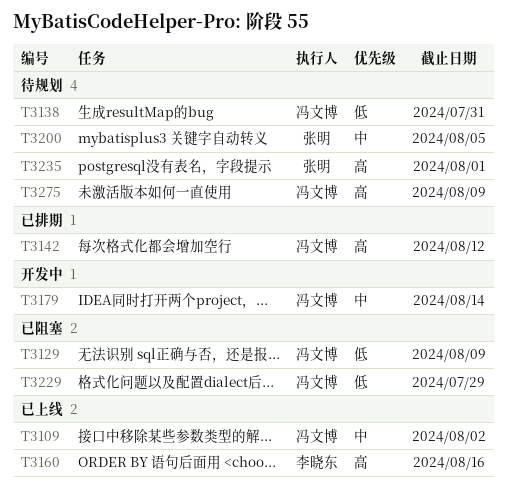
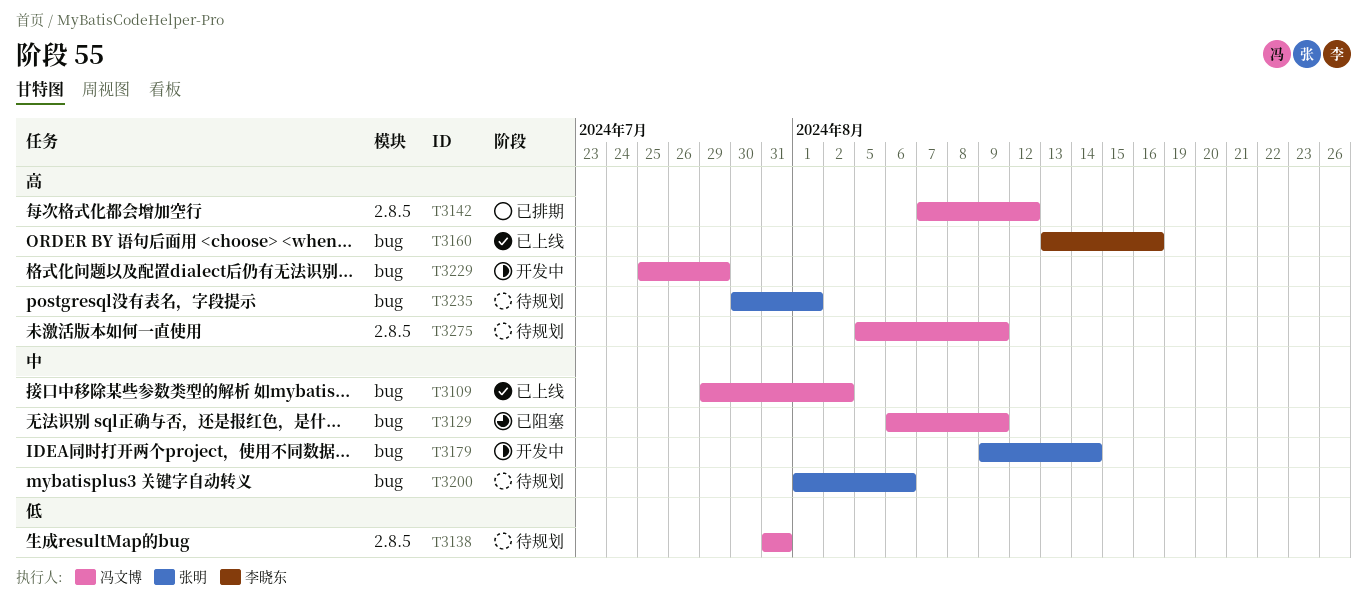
T3129, priority: 低 -> 中
T3179, owner: 冯文博 -> 张明
T3200, due: Aug 5 -> Aug 6
T3229, status: 已阻塞 -> 开发中
T3229, priority: 低 -> 高

